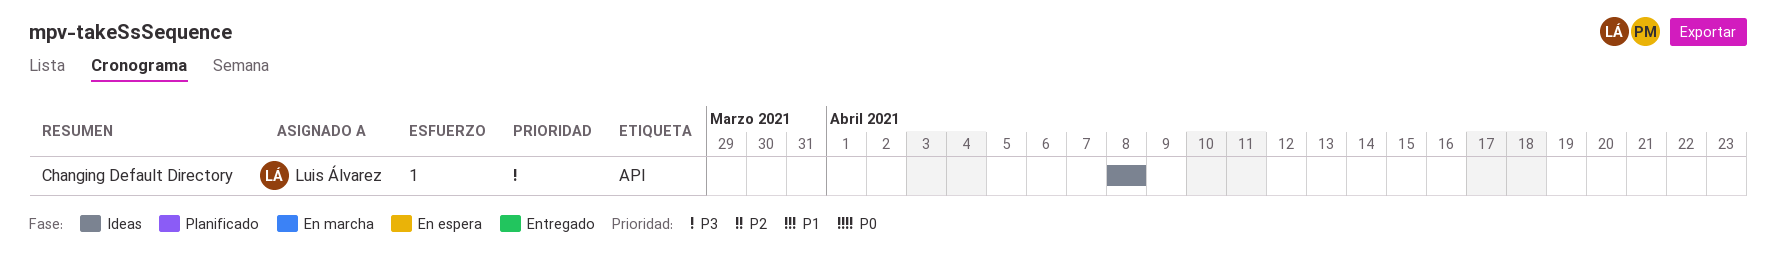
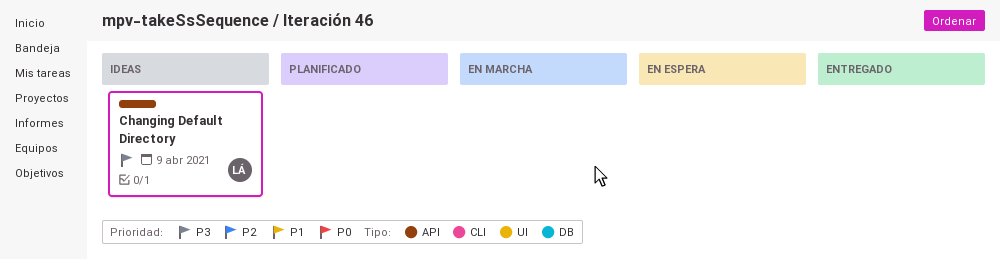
Changing Default Directory, due: Apr 8 -> Apr 9

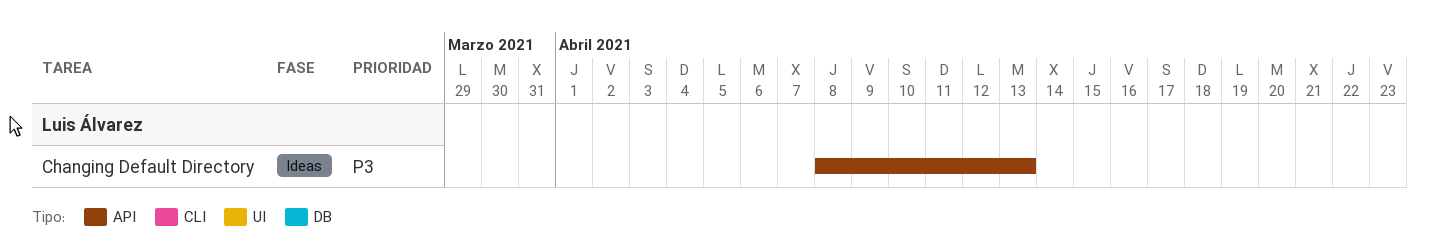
Changing Default Directory, due: Apr 9 -> Apr 13

